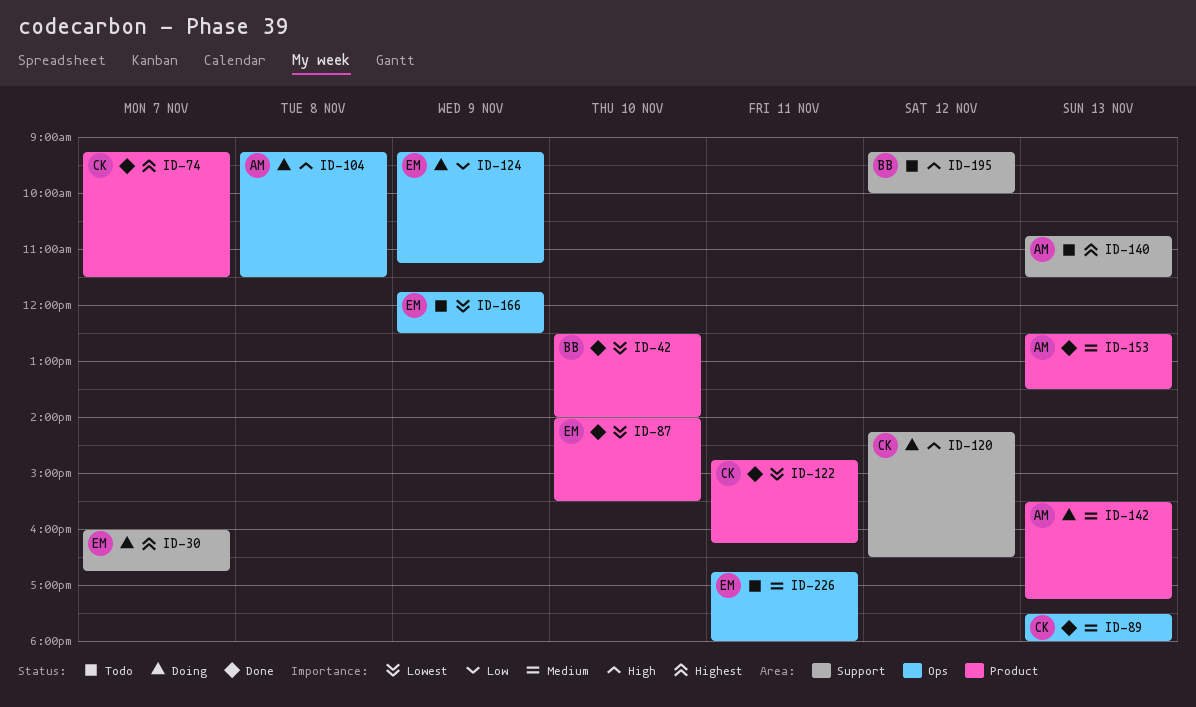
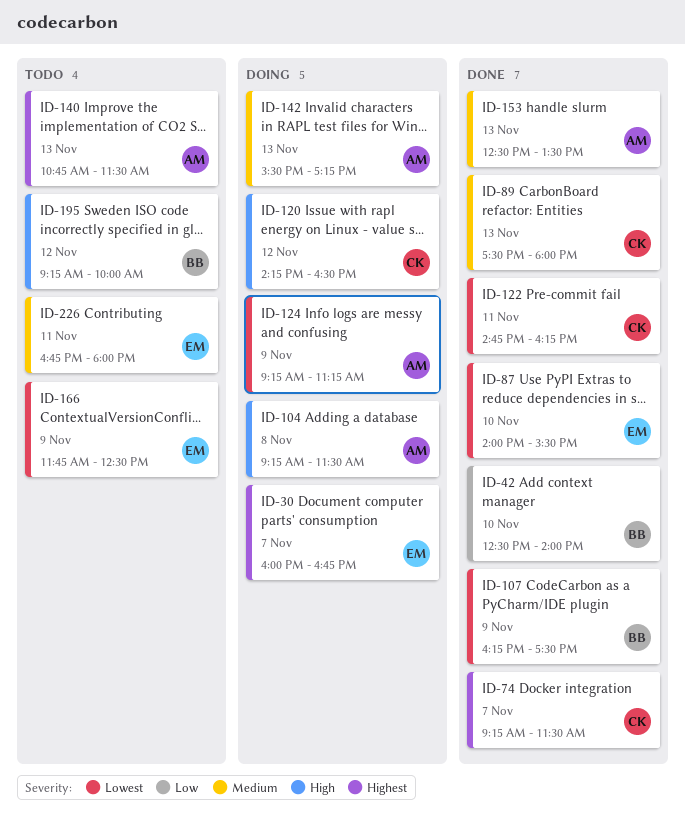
ID-42, priority: Lowest -> Low
ID-107: none -> present
ID-124, owner: EM -> AM
ID-124, priority: Low -> Lowest

